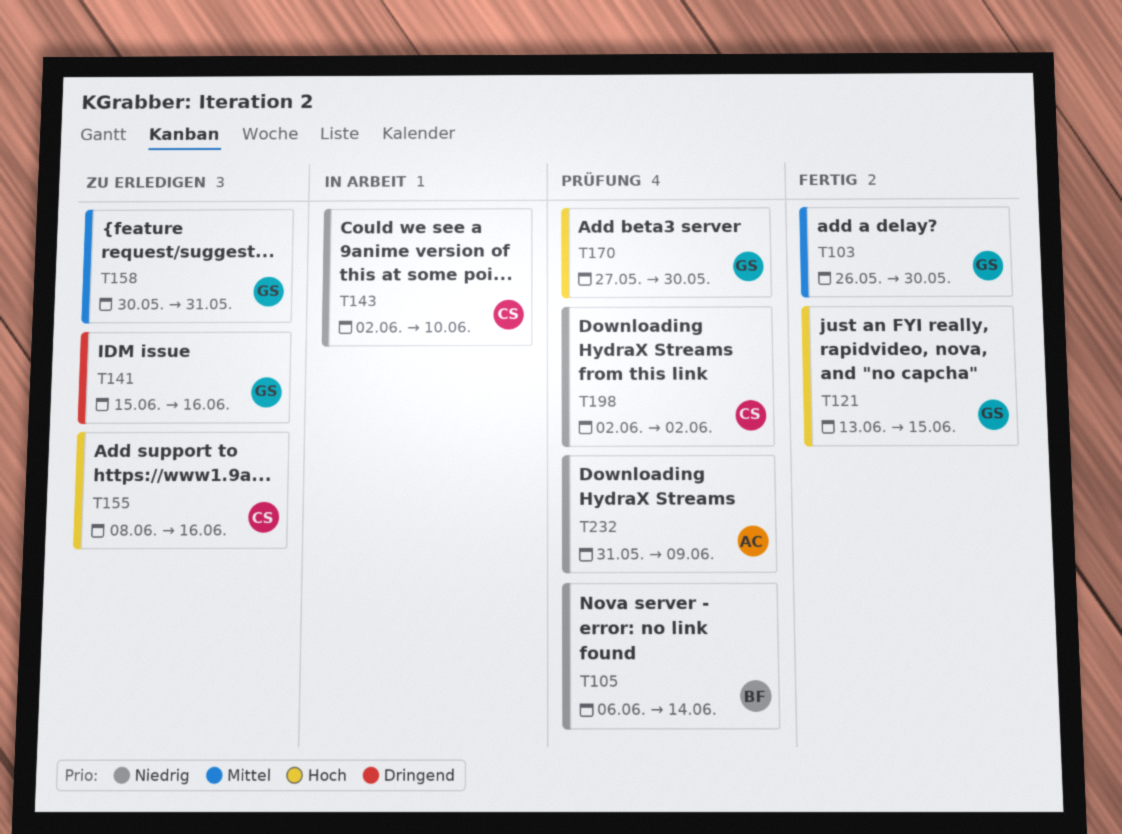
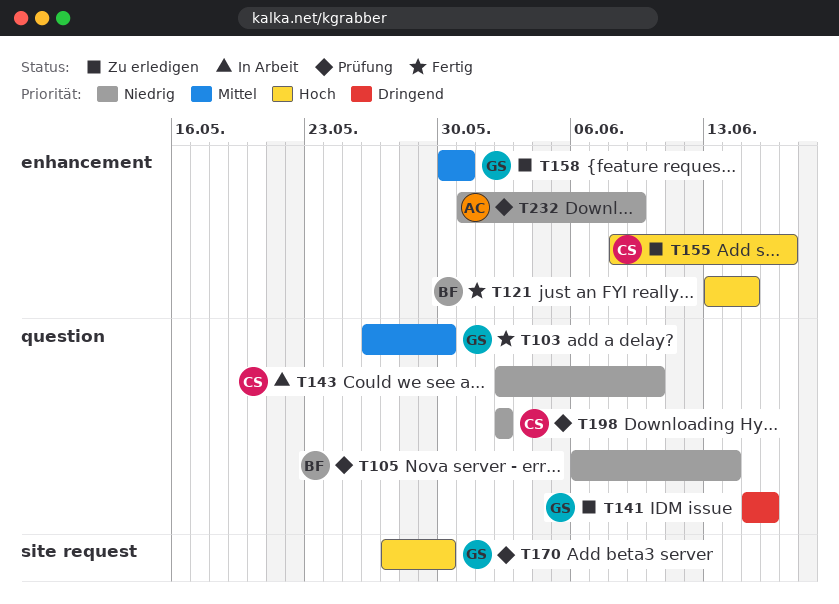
T121, owner: GS -> BF
T155, due: Jun 16 -> Jun 17

